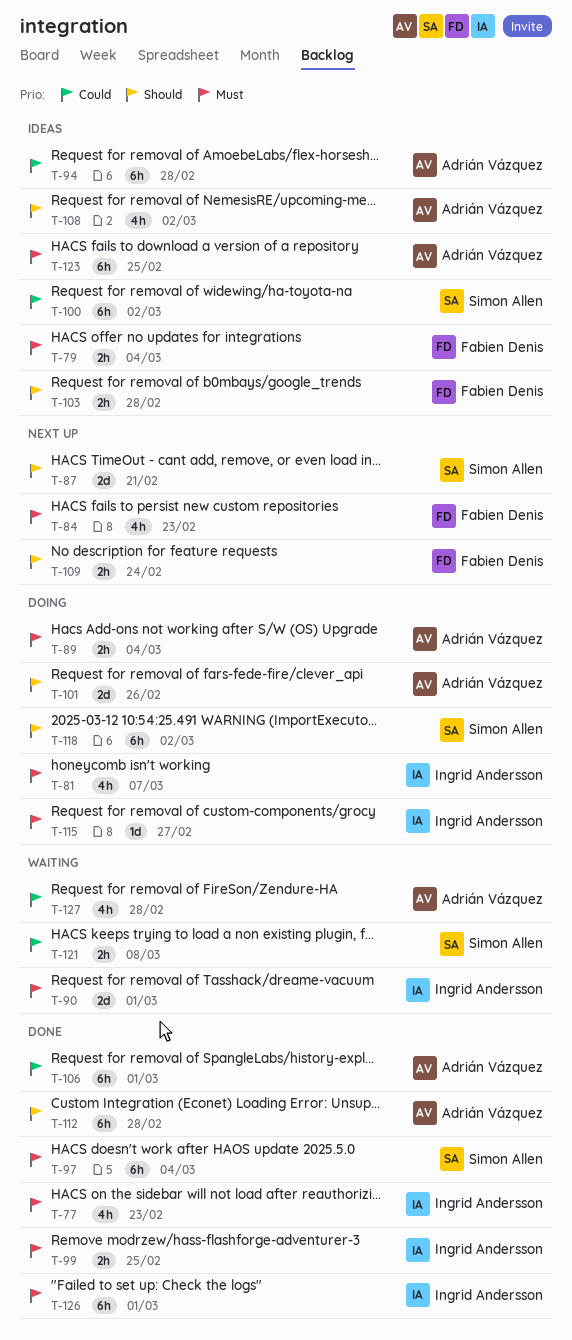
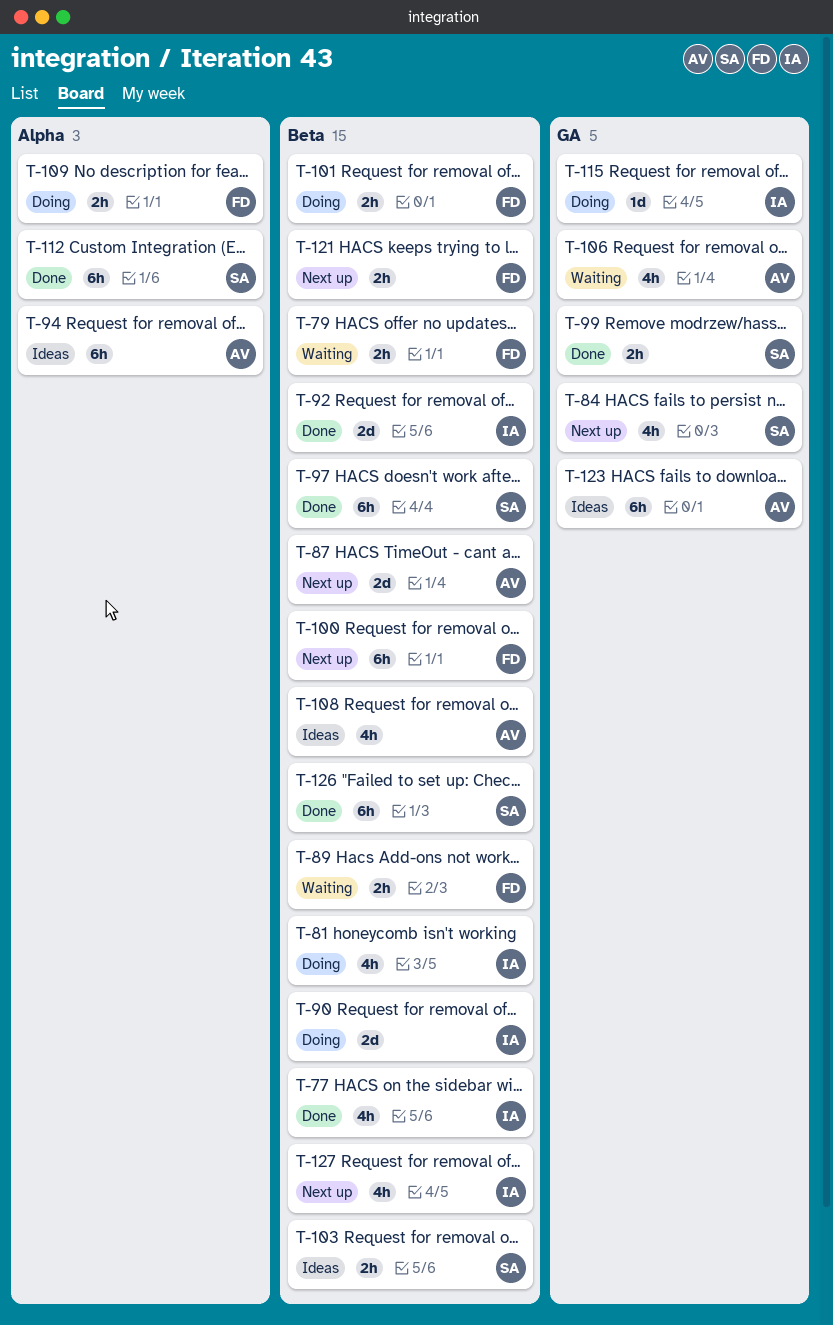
T-79, status: Ideas -> Waiting
T-84, owner: Fabien Denis -> Simon Allen
T-87, owner: Simon Allen -> Adrián Vázquez
T-89, status: Doing -> Waiting
T-89, owner: Adrián Vázquez -> Fabien Denis
T-90, status: Waiting -> Doing
T-92: none -> present
T-99, owner: Ingrid Andersson -> Simon Allen
T-100, status: Ideas -> Next up
T-100, owner: Simon Allen -> Fabien Denis
T-101, owner: Adrián Vázquez -> Fabien Denis
T-101, estimate: 2d -> 2h
T-103, owner: Fabien Denis -> Simon Allen
T-106, status: Done -> Waiting
T-106, estimate: 6h -> 4h
T-109, status: Next up -> Doing
T-112, owner: Adrián Vázquez -> Simon Allen
T-118: present -> none
T-121, status: Waiting -> Next up
T-121, owner: Simon Allen -> Fabien Denis
T-126, owner: Ingrid Andersson -> Simon Allen
T-127, status: Waiting -> Next up
T-127, owner: Adrián Vázquez -> Ingrid Andersson

